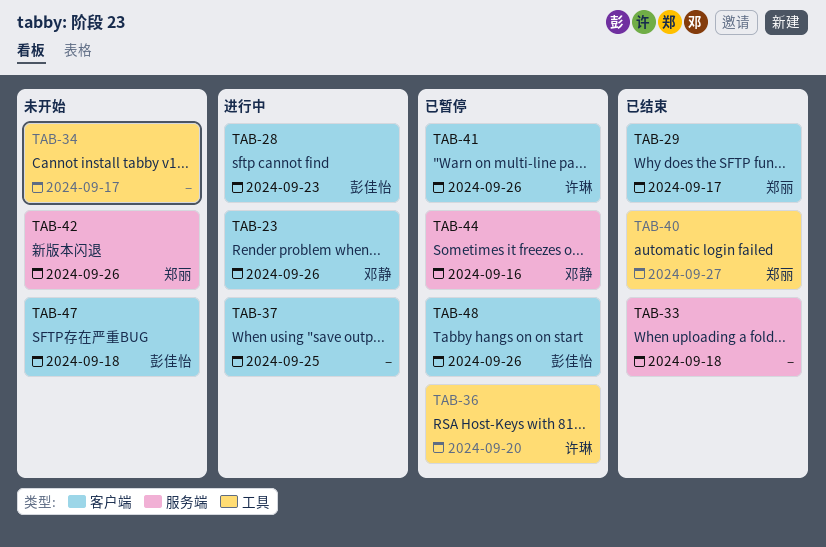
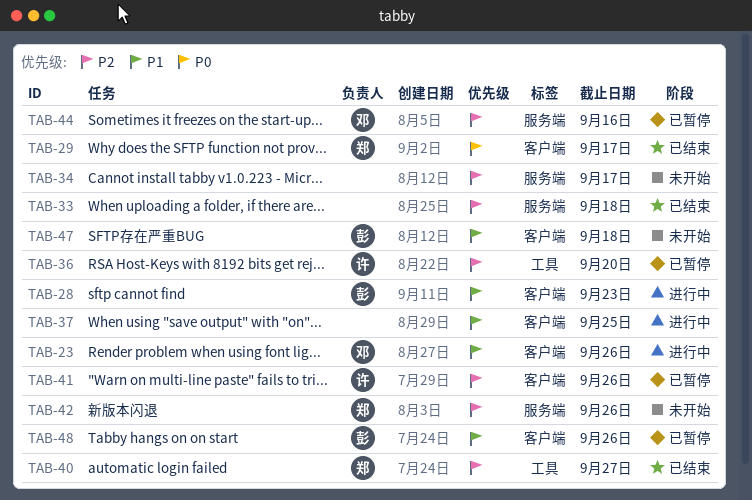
TAB-34, label: 工具 -> 服务端

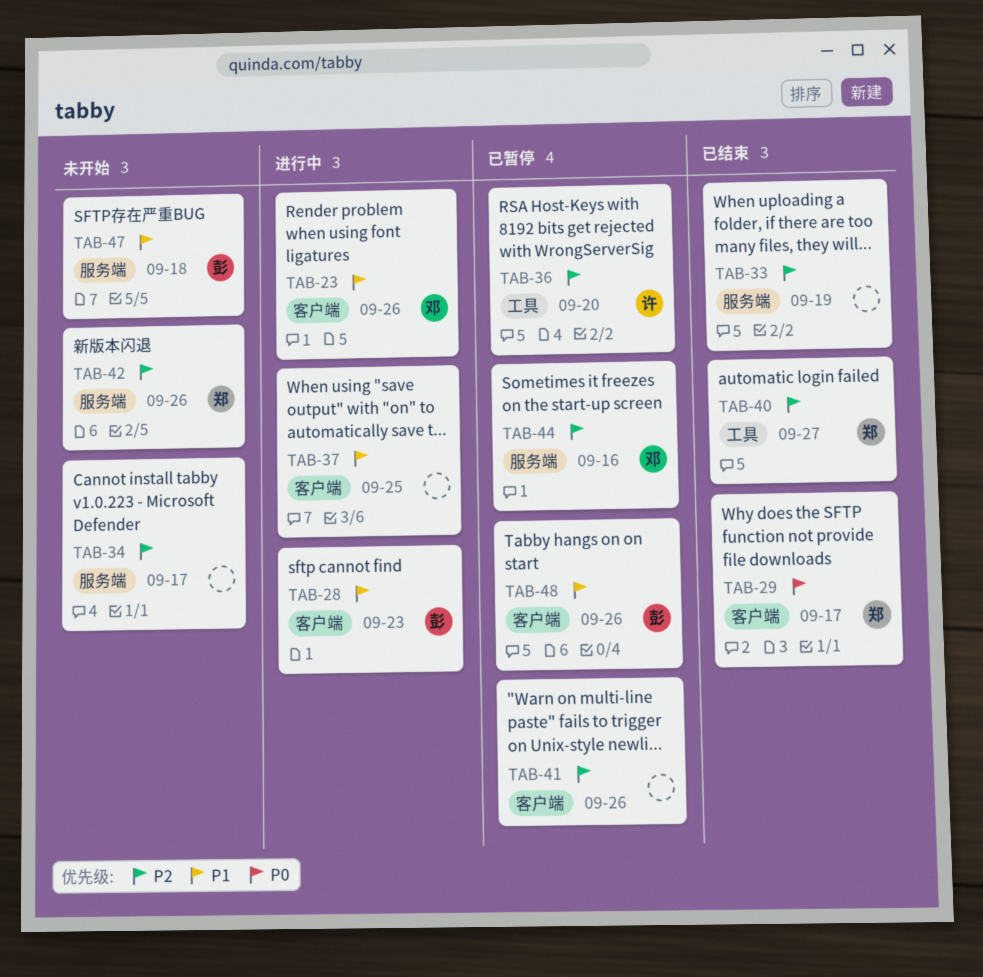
TAB-33, due: Sep 18 -> Sep 19
TAB-41, owner: 许 -> none
TAB-47, label: 客户端 -> 服务端

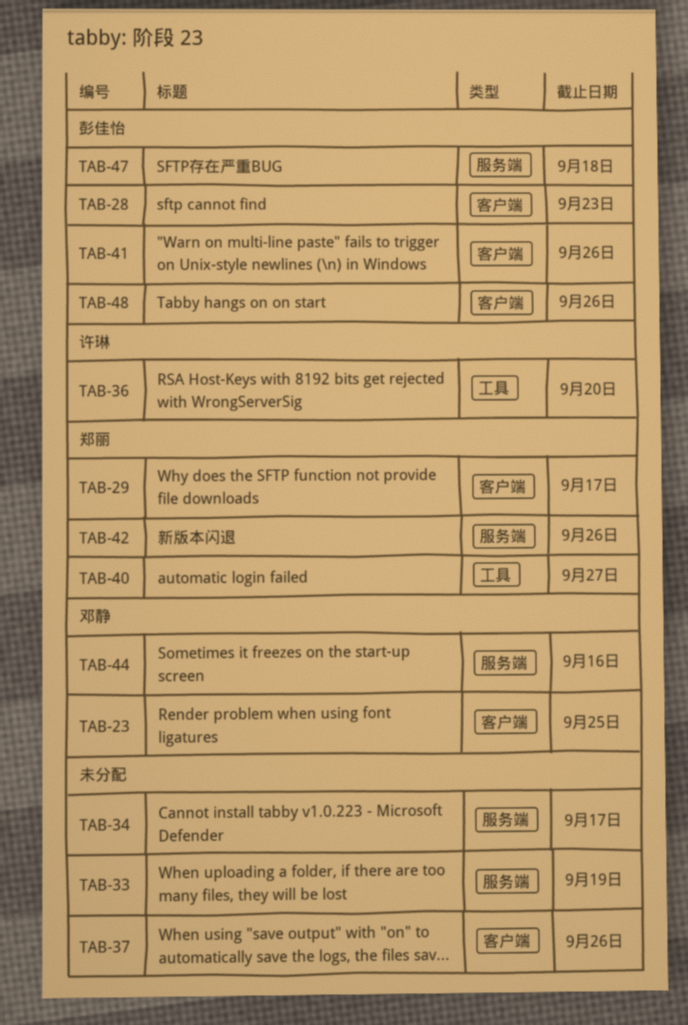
TAB-23, due: Sep 26 -> Sep 25
TAB-37, due: Sep 25 -> Sep 26
TAB-41, owner: none -> 彭佳怡

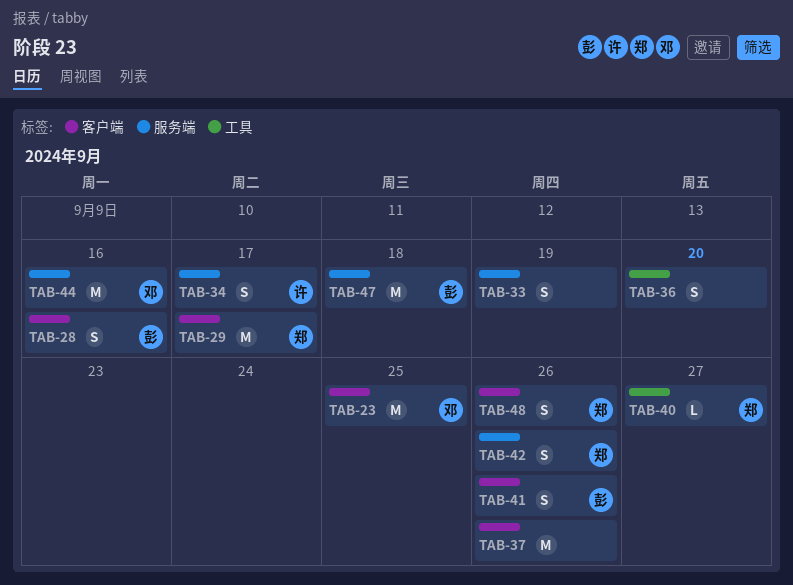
TAB-28, due: Sep 23 -> Sep 16
TAB-34, owner: none -> 许琳
TAB-36, owner: 许琳 -> none
TAB-48, owner: 彭佳怡 -> 郑丽

